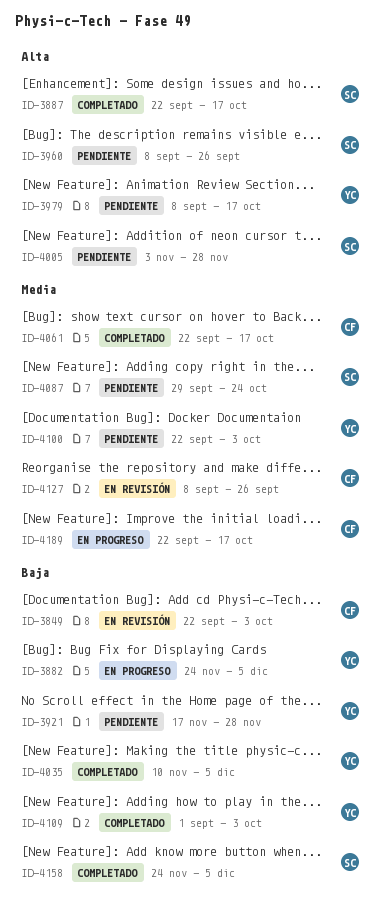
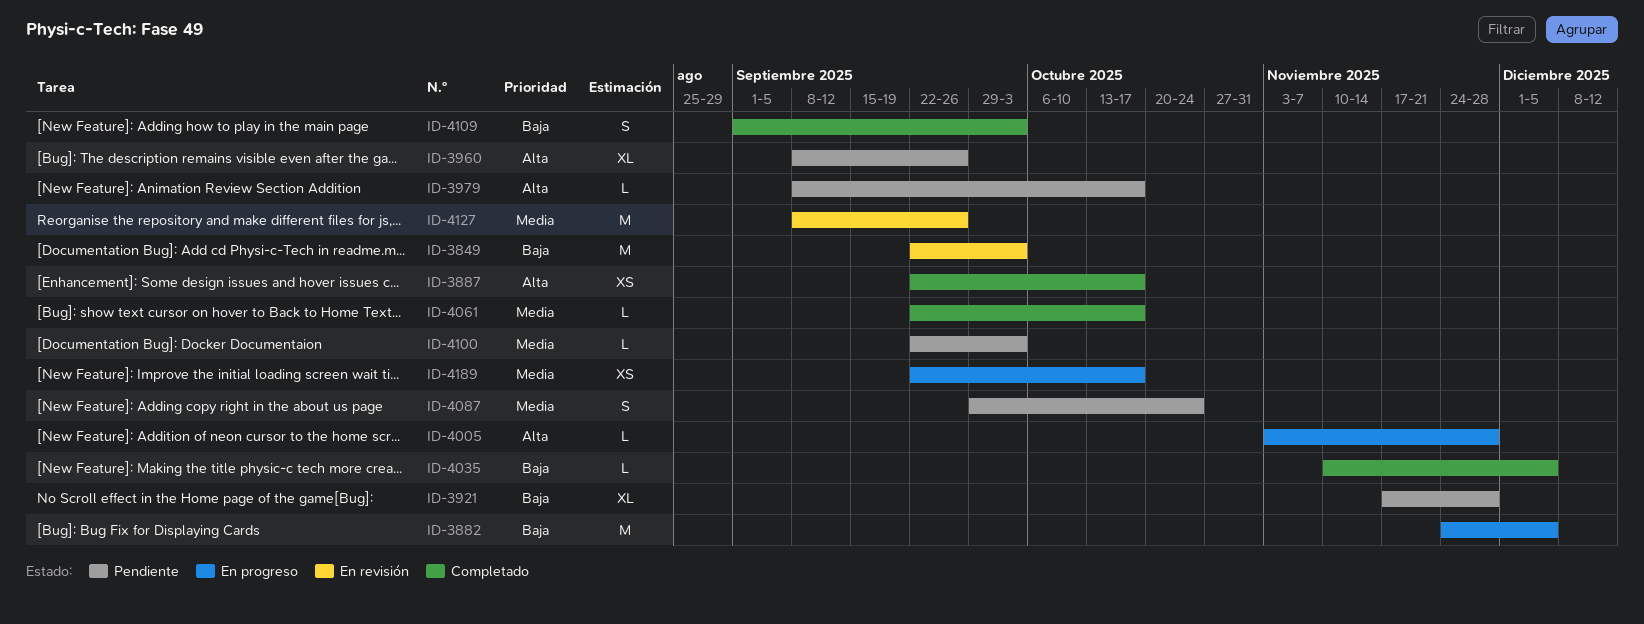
ID-4005, status: Pendiente -> En progreso
ID-4158: present -> none

